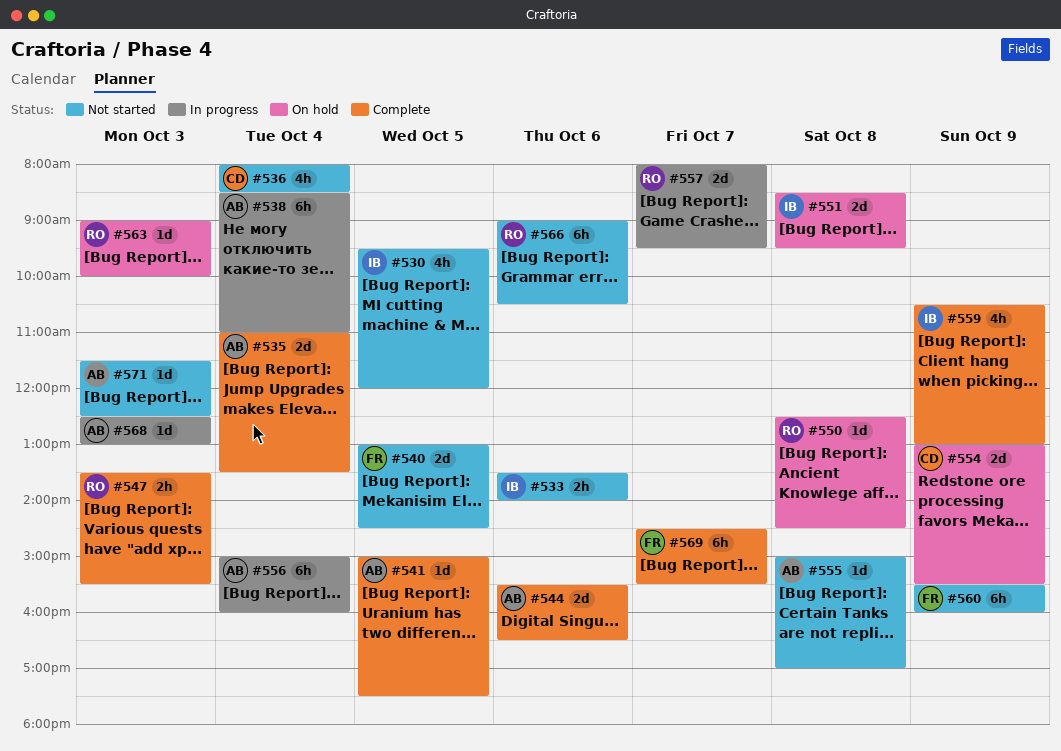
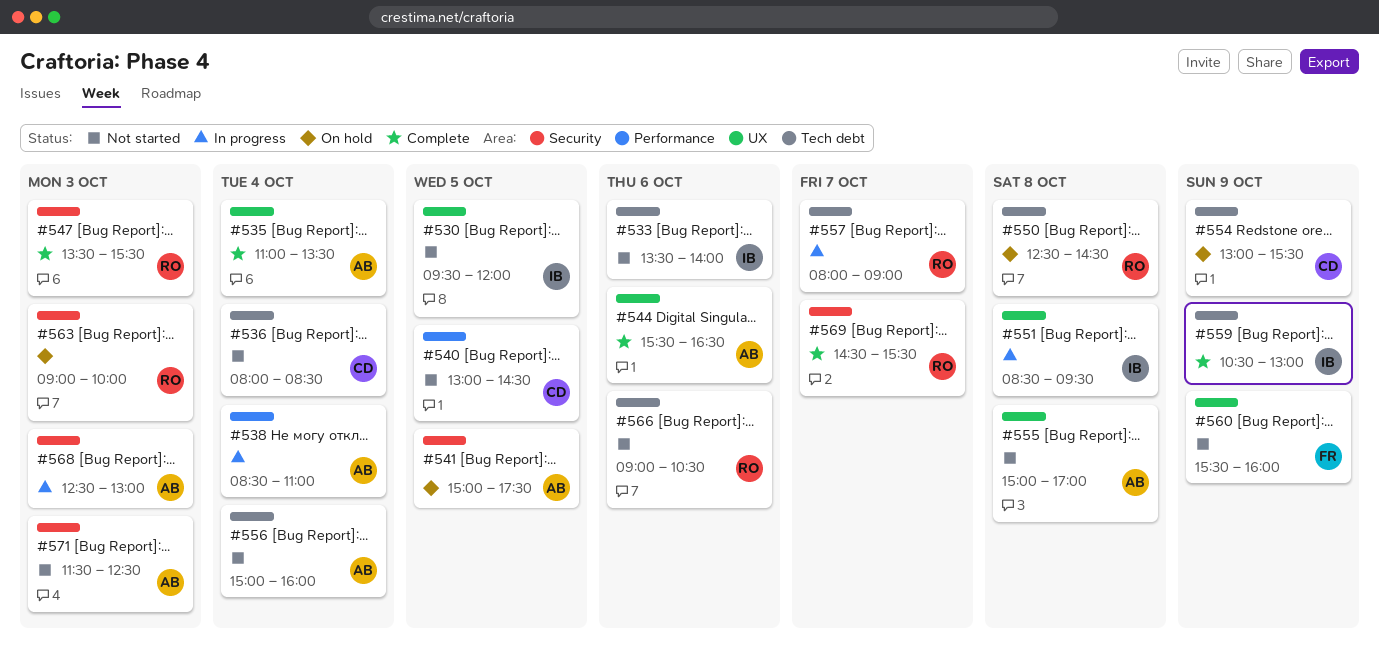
#540, owner: FR -> CD
#541, status: Complete -> On hold
#551, status: On hold -> In progress
#556, status: In progress -> Not started
#557, ends: 09:30 -> 09:00
#569, owner: FR -> RO

